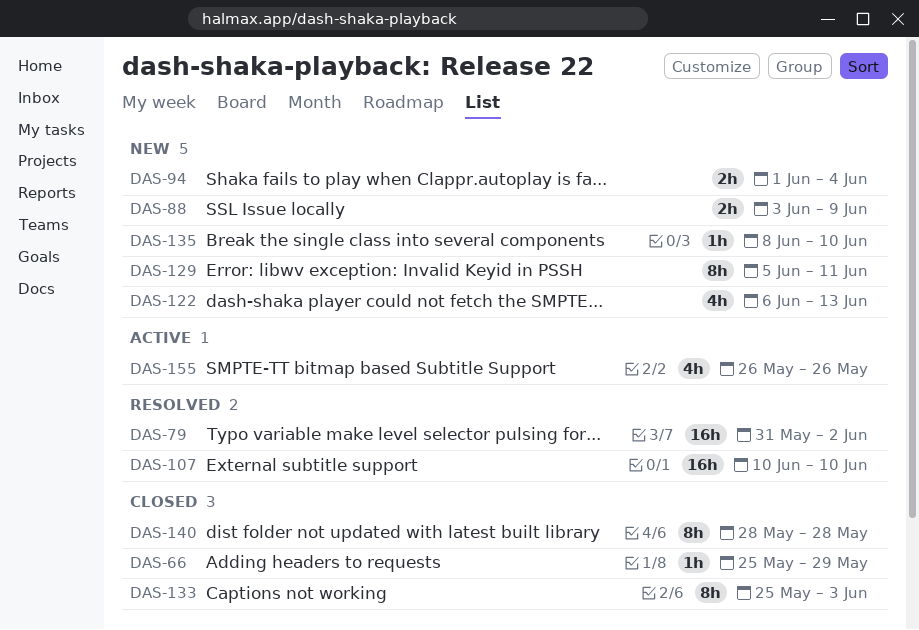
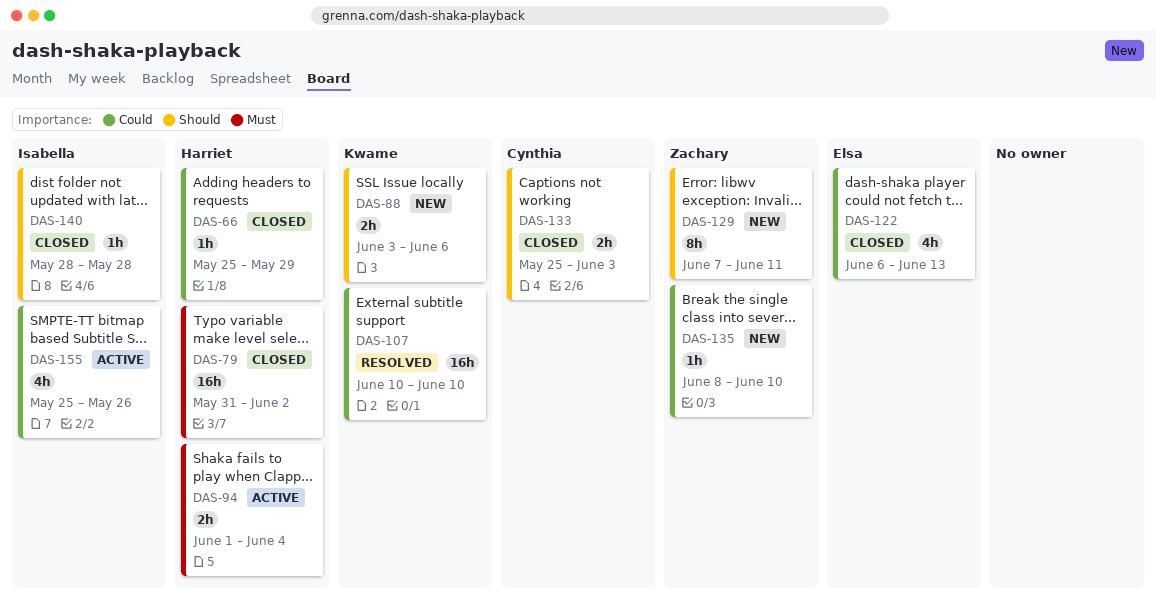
DAS-79, status: Resolved -> Closed
DAS-88, due: Jun 9 -> Jun 6
DAS-94, status: New -> Active
DAS-122, status: New -> Closed
DAS-129, start: Jun 5 -> Jun 7
DAS-133, estimate: 8h -> 2h
DAS-140, estimate: 8h -> 1h
DAS-155, start: May 26 -> May 25

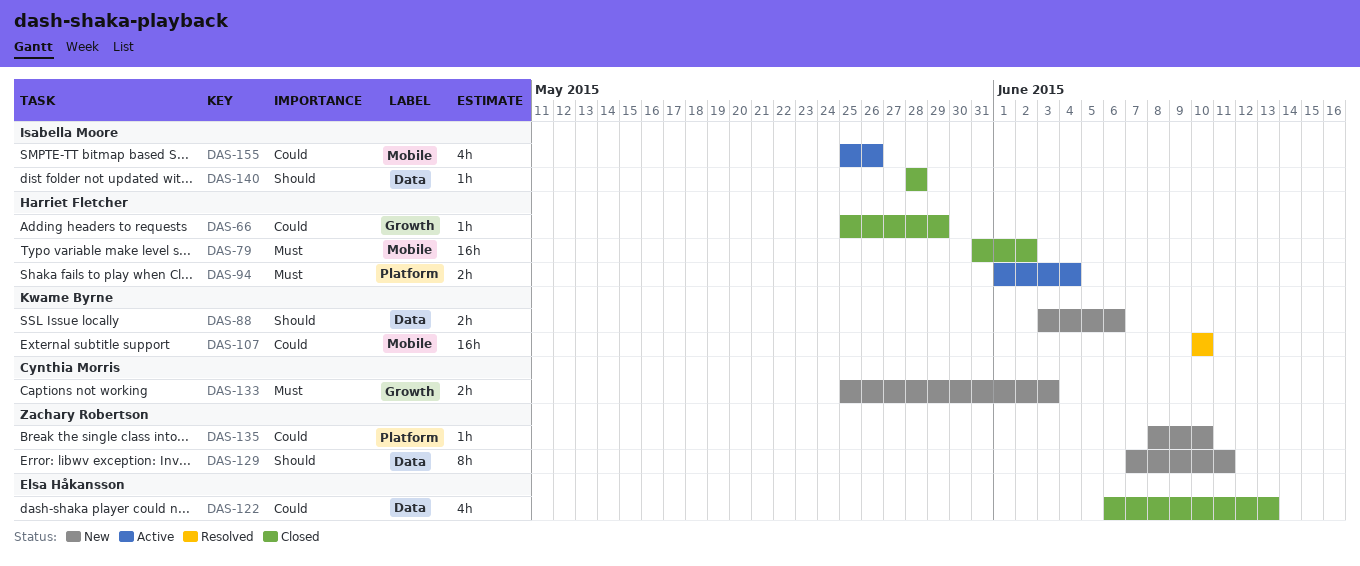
DAS-133, status: Closed -> New
DAS-133, priority: Should -> Must

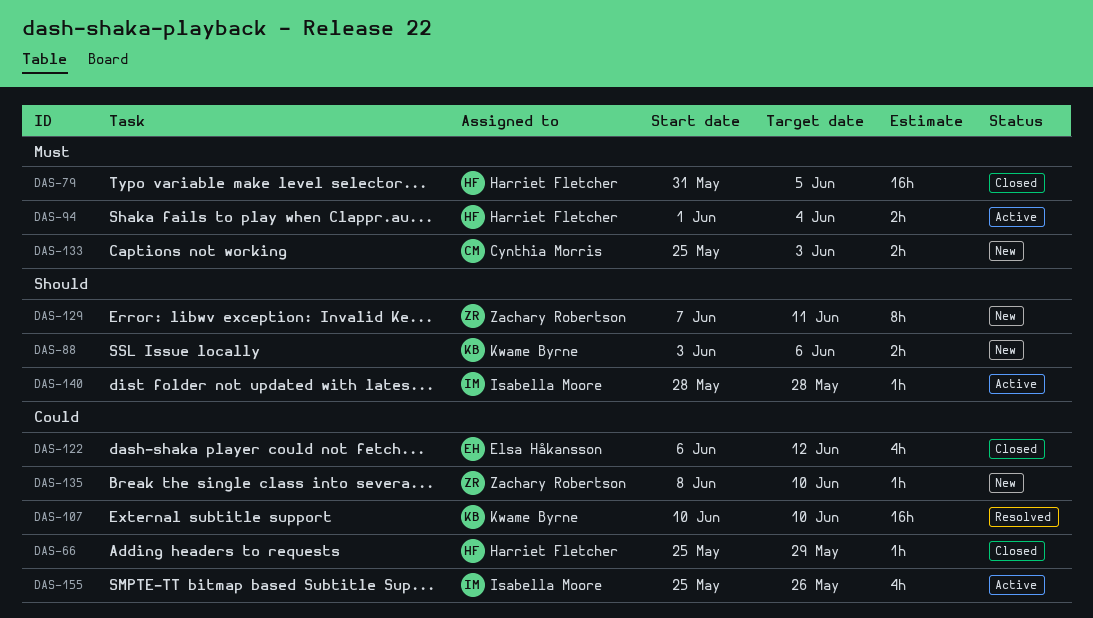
DAS-79, due: Jun 2 -> Jun 5
DAS-122, due: Jun 13 -> Jun 12
DAS-140, status: Closed -> Active

